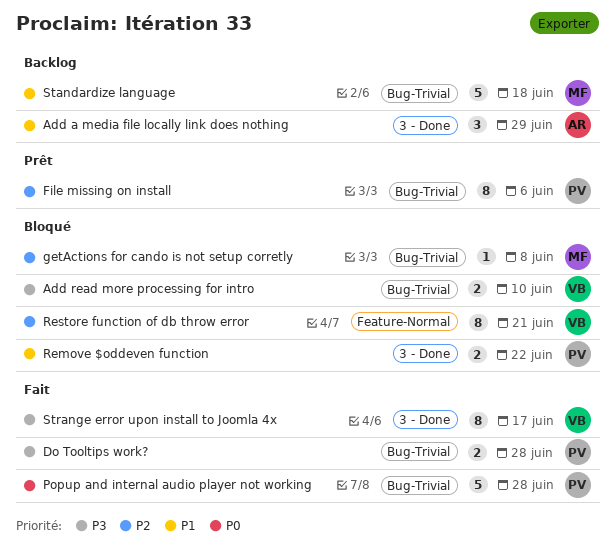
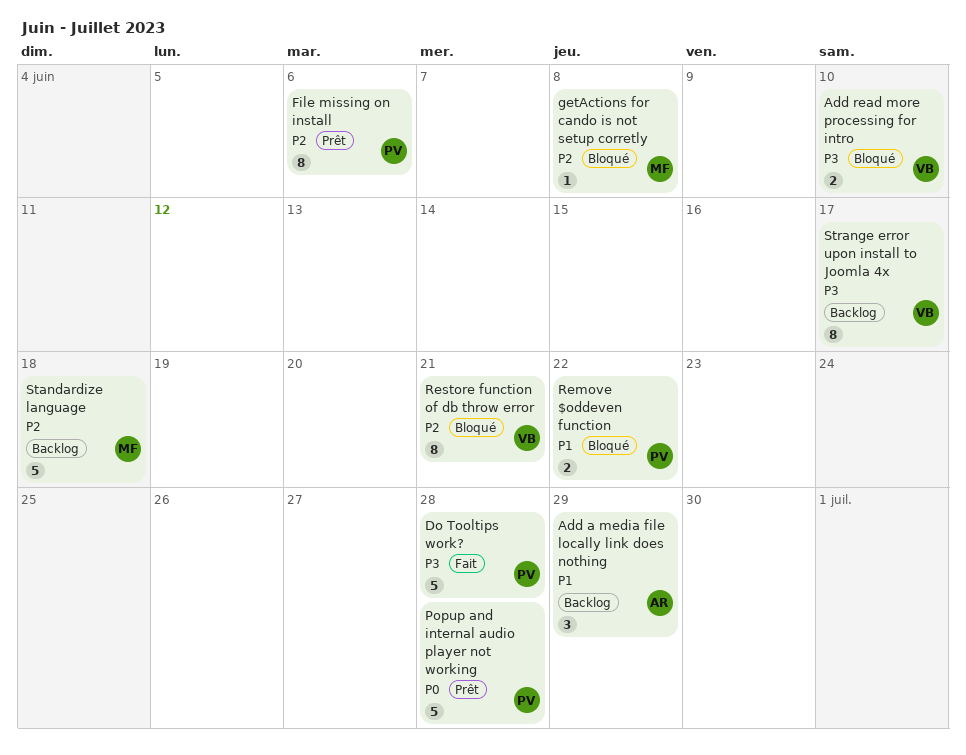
Do Tooltips work?, estimate: 2 -> 5
Popup and internal audio player not working, status: Fait -> Prêt
Standardize language, priority: P1 -> P2
Strange error upon install to Joomla 4x, status: Fait -> Backlog

